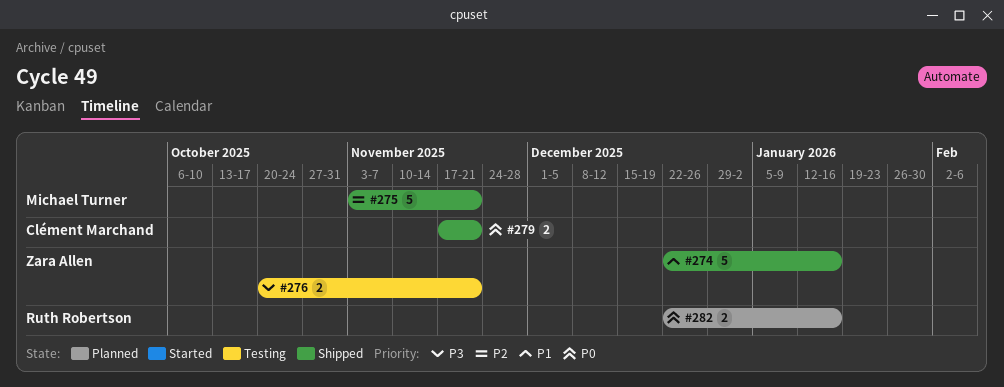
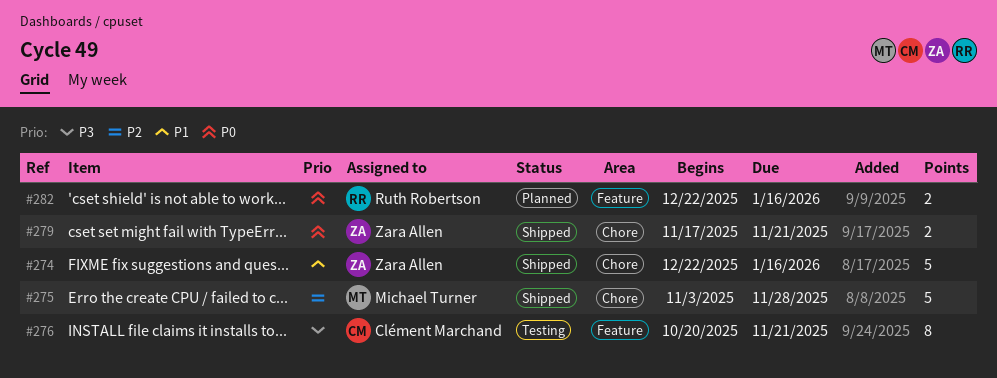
#275, due: Nov 21 -> Nov 28
#276, owner: Zara Allen -> Clément Marchand
#276, estimate: 2 -> 8
#279, owner: Clément Marchand -> Zara Allen

